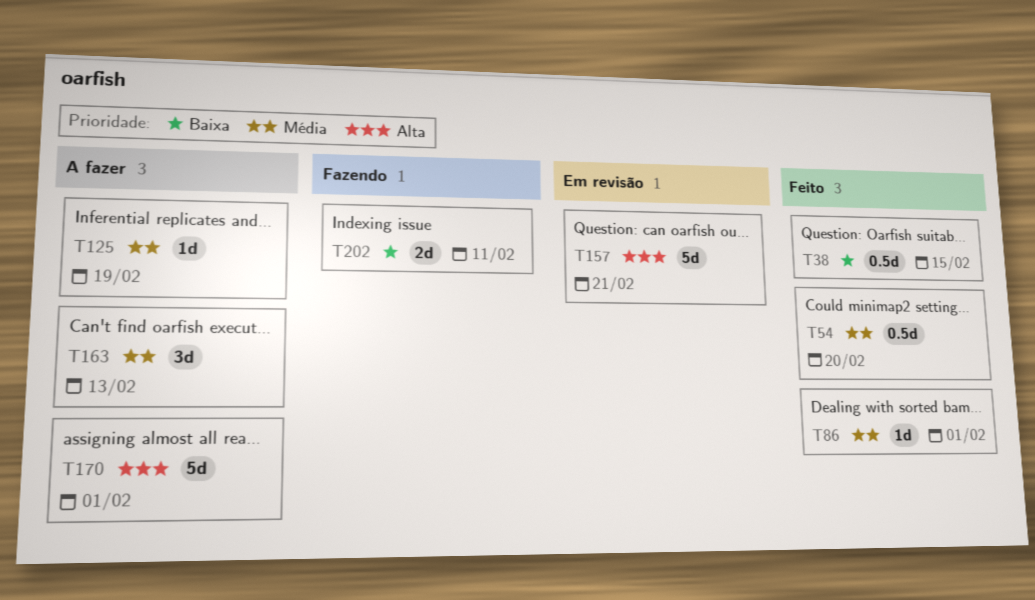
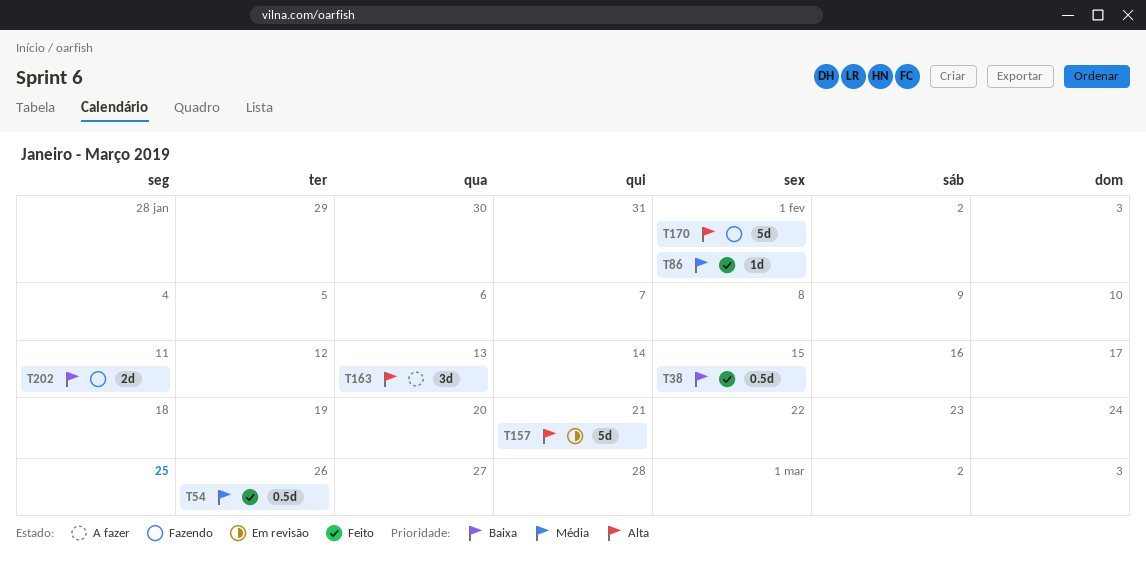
T54, due: Feb 20 -> Feb 26
T125: present -> none
T163, priority: Média -> Alta
T170, status: A fazer -> Fazendo

